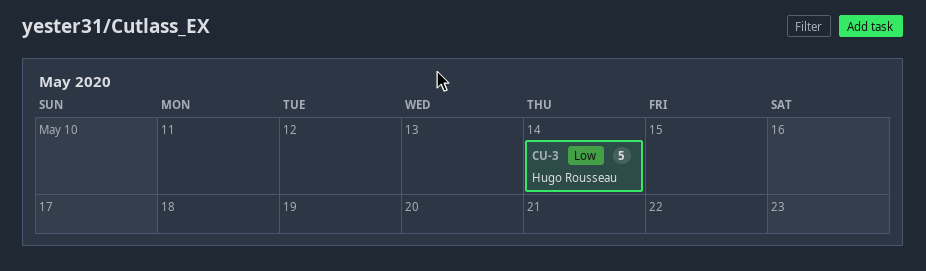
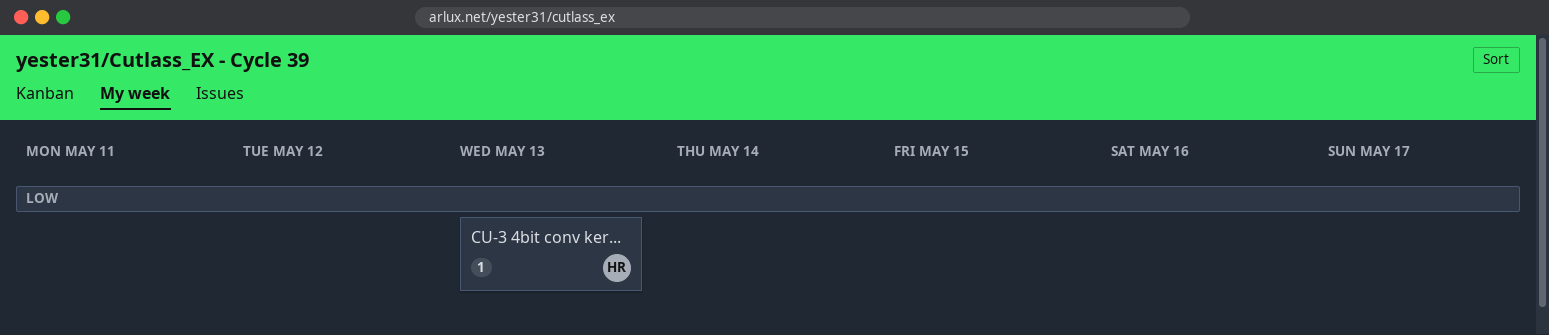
CU-3, estimate: 5 -> 1
CU-3, due: May 14 -> May 13

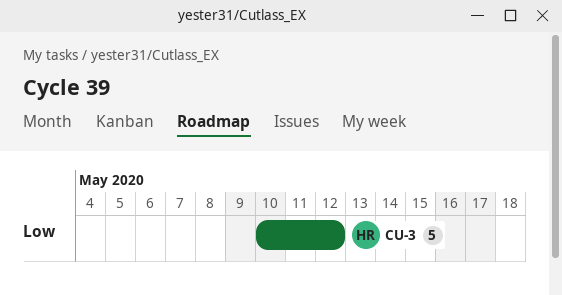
CU-3, estimate: 1 -> 5
CU-3, due: May 13 -> May 12

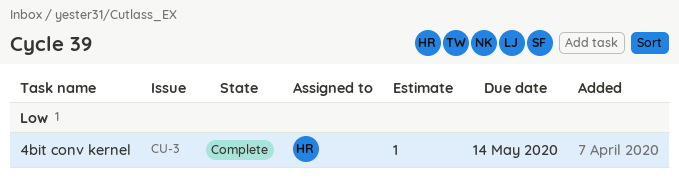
CU-3, estimate: 5 -> 1
CU-3, due: May 12 -> May 14

